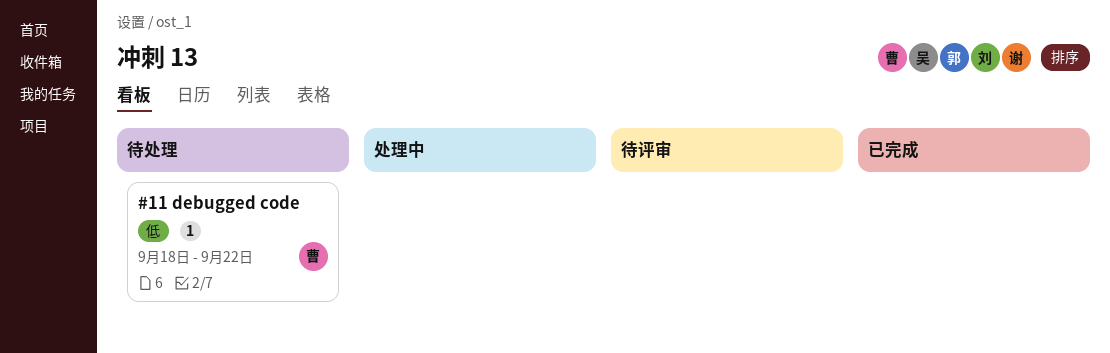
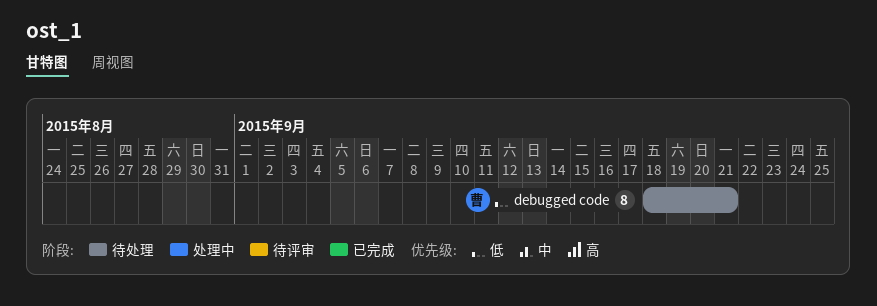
debugged code, estimate: 1 -> 8
debugged code, due: Sep 22 -> Sep 21

